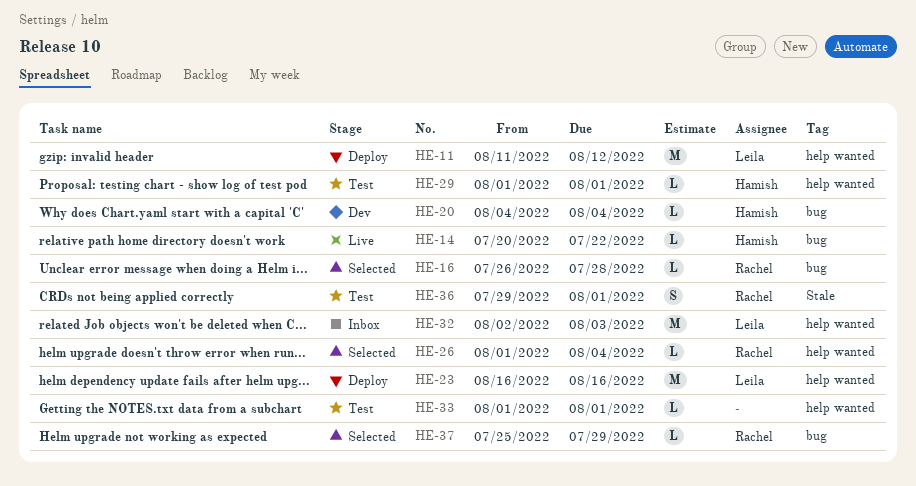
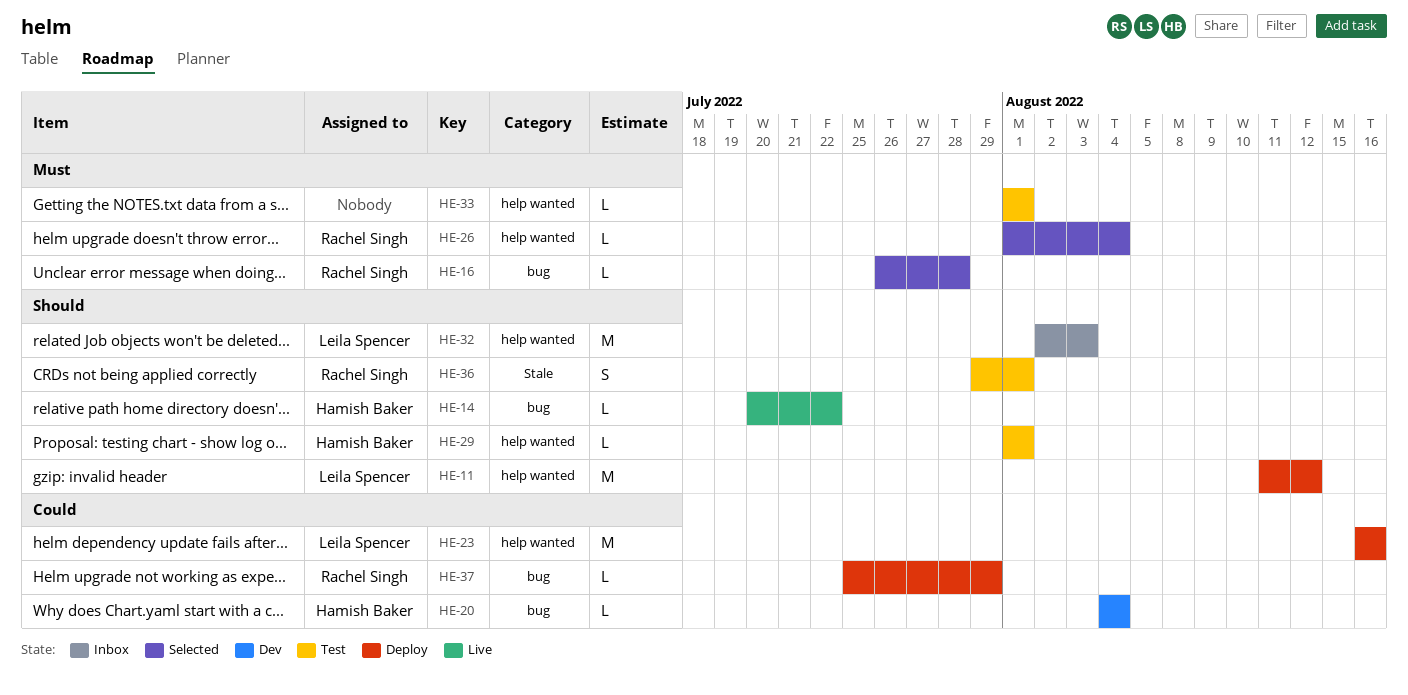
HE-37, status: Selected -> Deploy

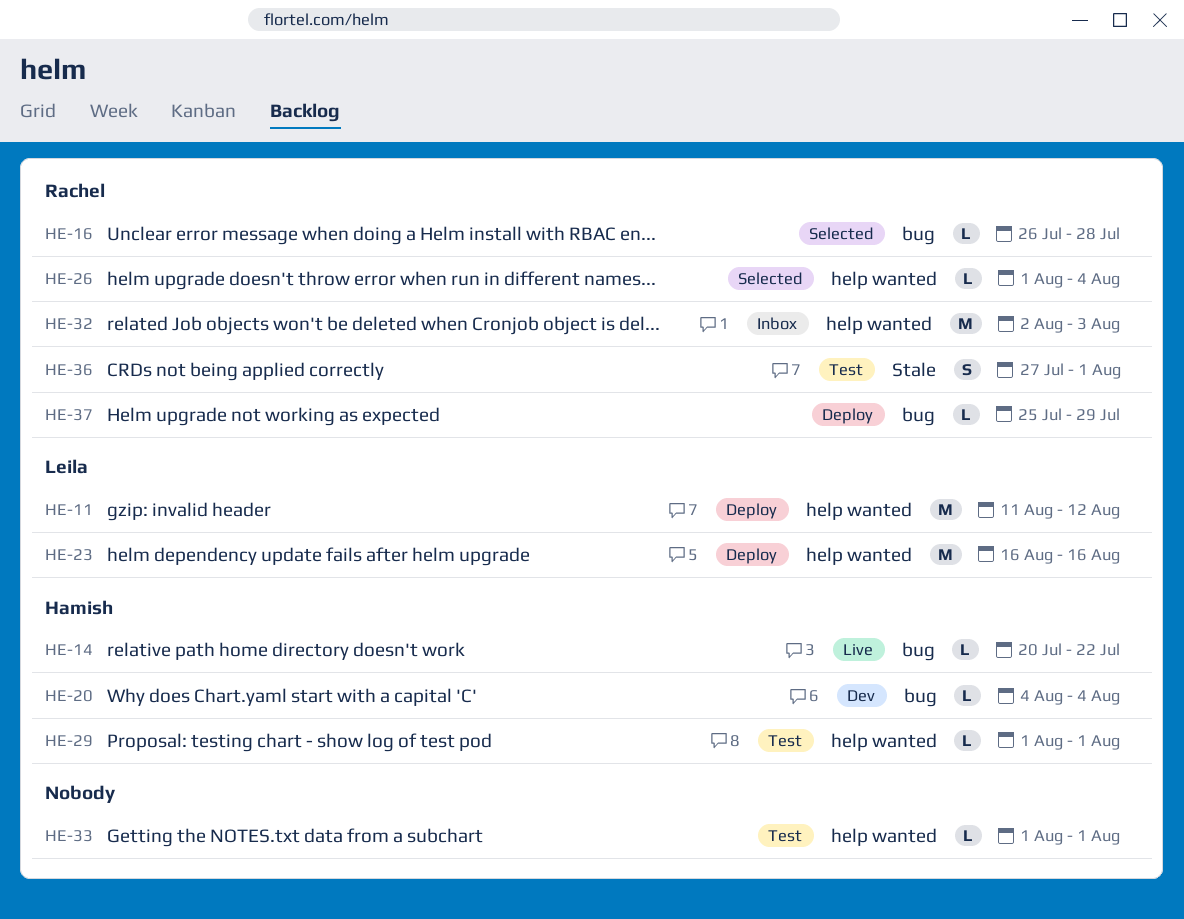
HE-32, owner: Leila Spencer -> Rachel Singh
HE-36, start: Jul 29 -> Jul 27

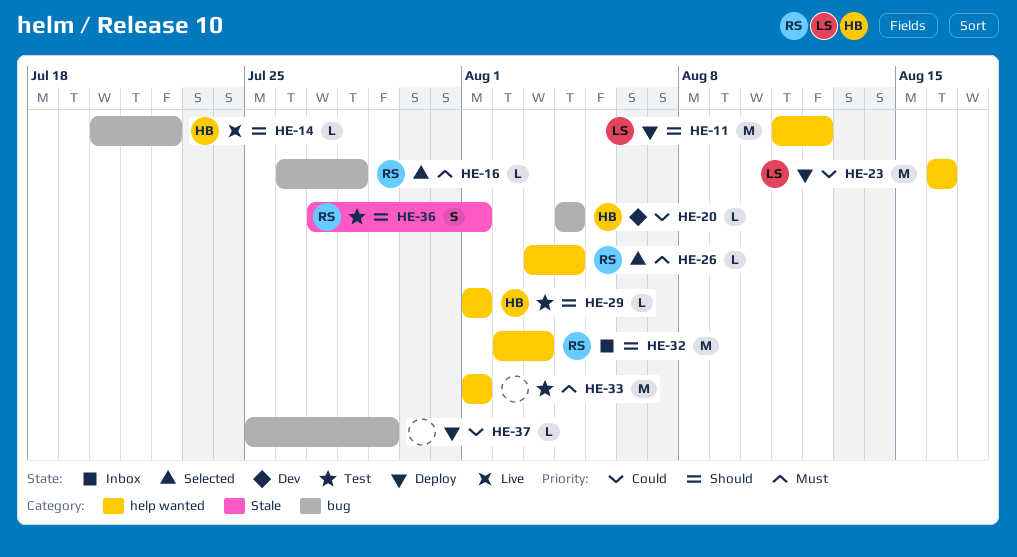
HE-26, start: Aug 1 -> Aug 3
HE-33, estimate: L -> M
HE-37, owner: Rachel -> none

